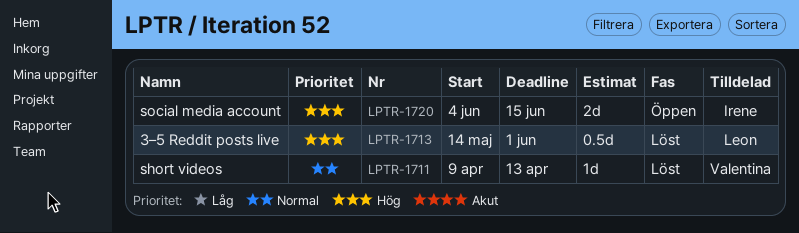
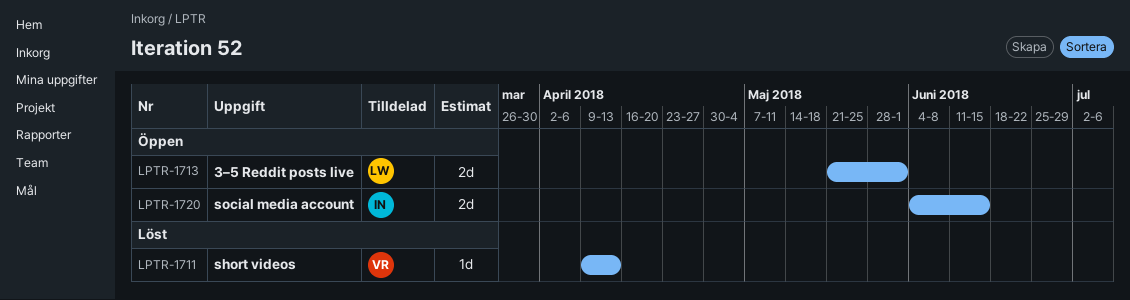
LPTR-1713, status: Löst -> Öppen
LPTR-1713, estimate: 0.5d -> 2d
LPTR-1713, start: May 14 -> May 21

